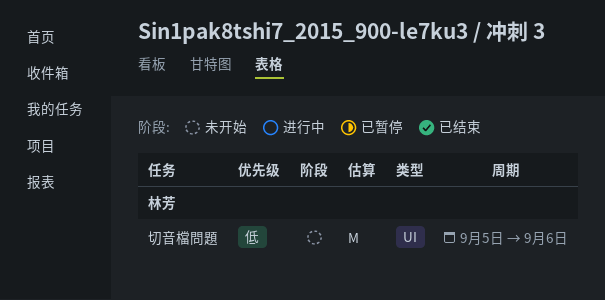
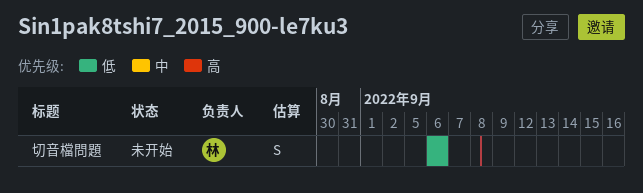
切音檔問題, estimate: M -> S
切音檔問題, start: Sep 5 -> Sep 6

